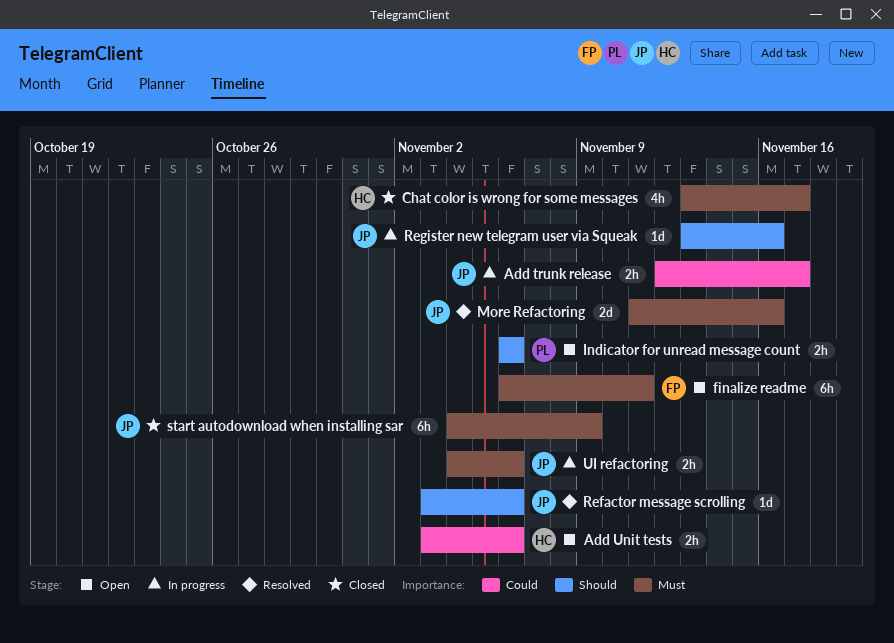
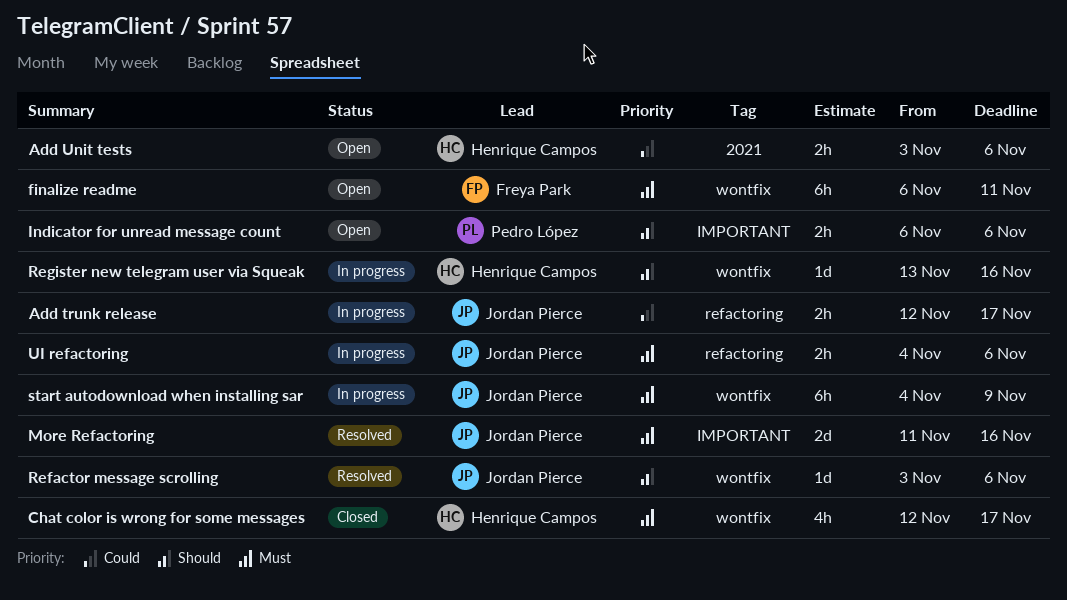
Chat color is wrong for some messages, start: Nov 13 -> Nov 12
Register new telegram user via Squeak, owner: Jordan Pierce -> Henrique Campos
start autodownload when installing sar, status: Closed -> In progress

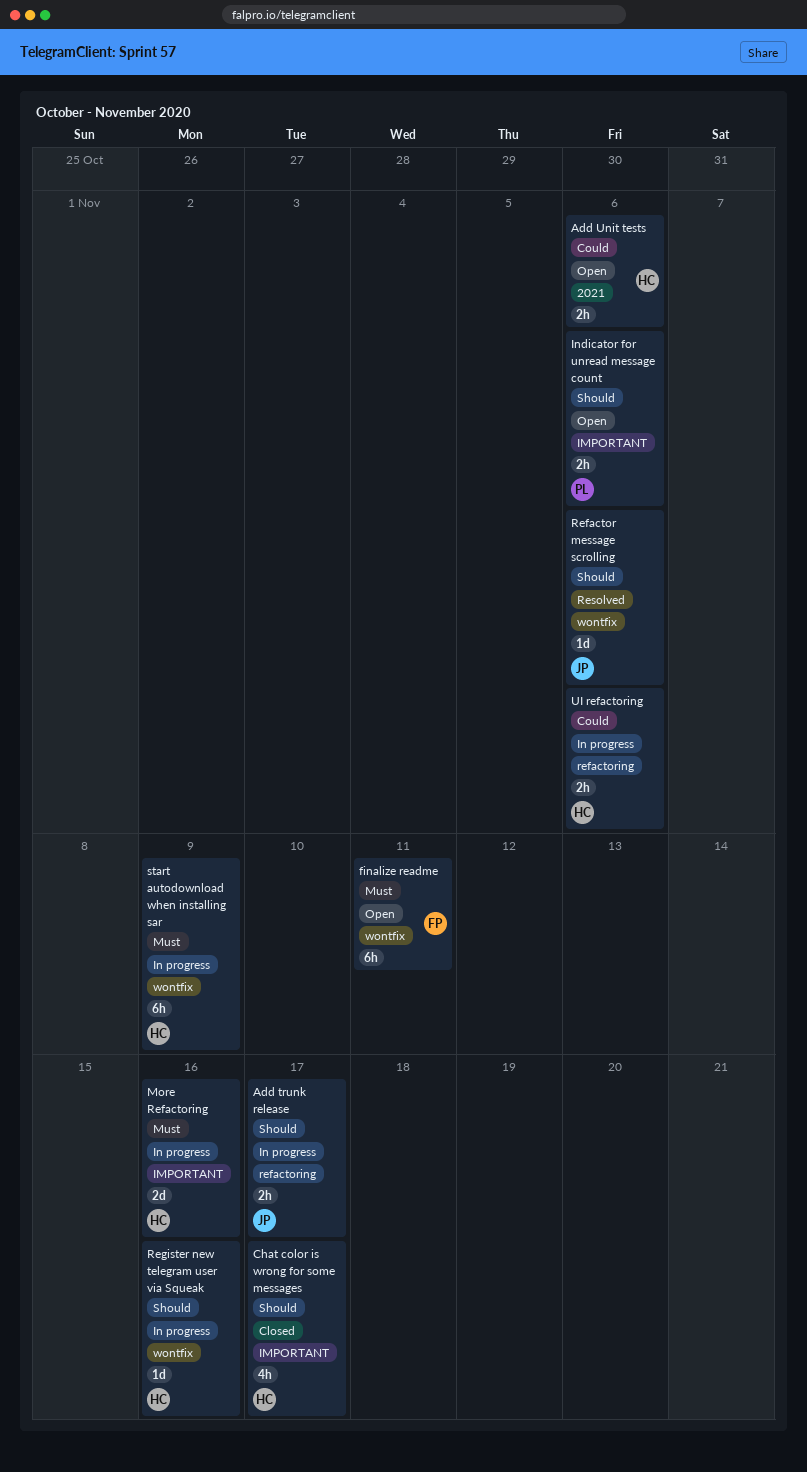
Add trunk release, priority: Could -> Should
Chat color is wrong for some messages, priority: Must -> Should
Chat color is wrong for some messages, label: wontfix -> IMPORTANT
More Refactoring, status: Resolved -> In progress
More Refactoring, owner: Jordan Pierce -> Henrique Campos
start autodownload when installing sar, owner: Jordan Pierce -> Henrique Campos
UI refactoring, owner: Jordan Pierce -> Henrique Campos
UI refactoring, priority: Must -> Could

